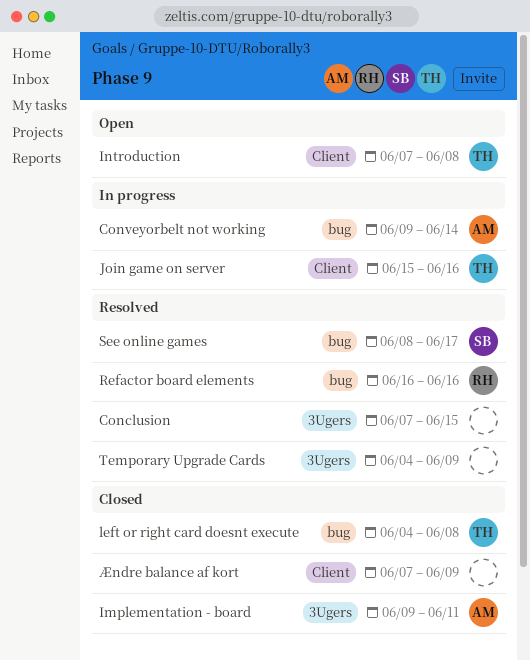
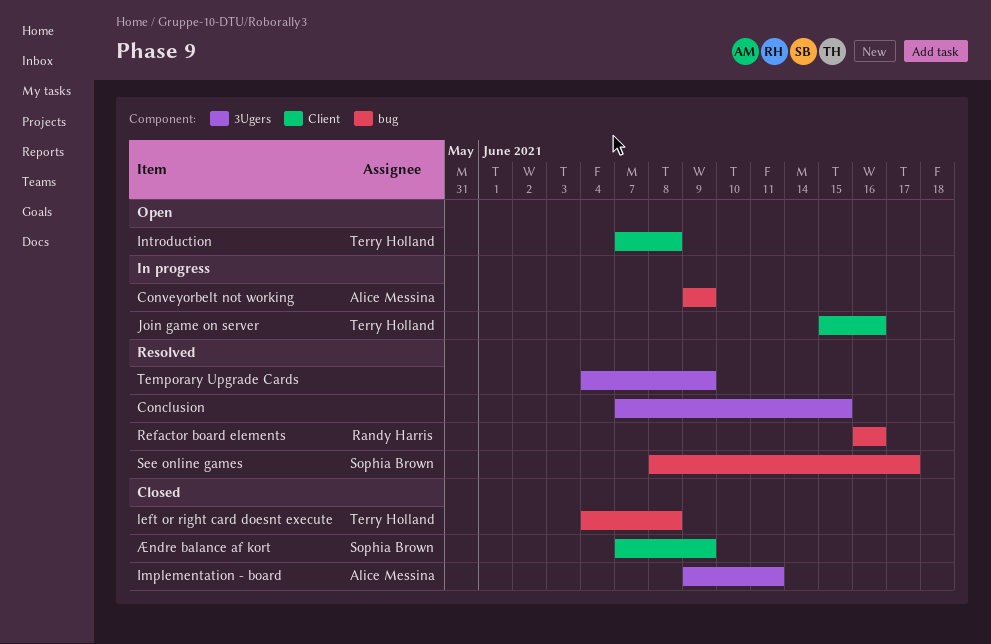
Conveyorbelt not working, due: Jun 14 -> Jun 9
Ændre balance af kort, owner: none -> Sophia Brown

